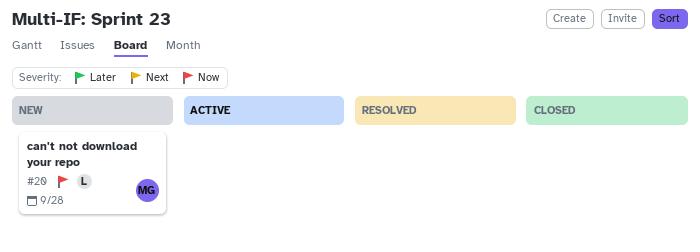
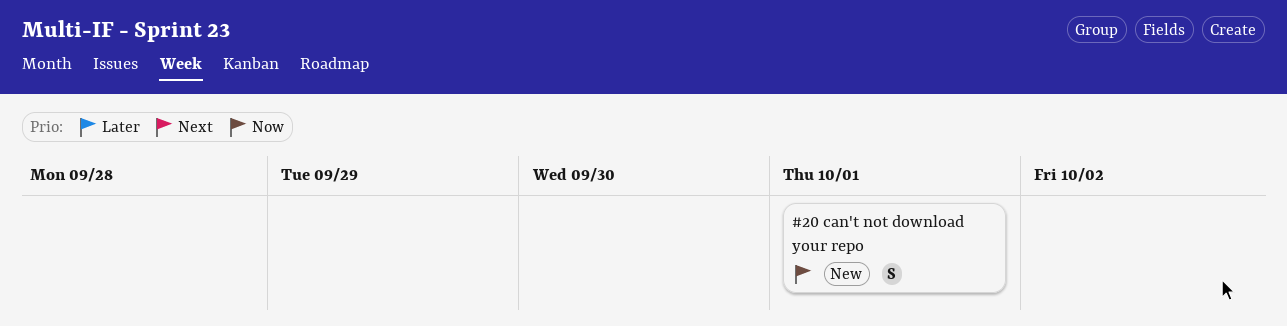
#20, estimate: L -> S
#20, due: Sep 28 -> Oct 1

